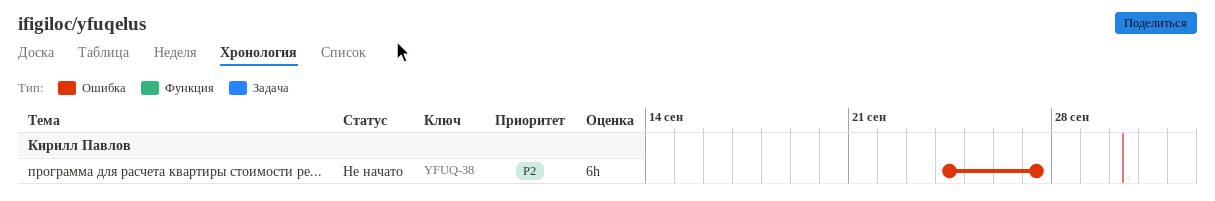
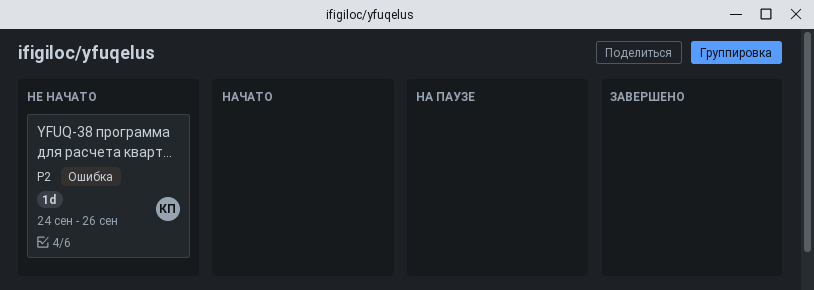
YFUQ-38, estimate: 6h -> 1d
YFUQ-38, due: Sep 27 -> Sep 26

